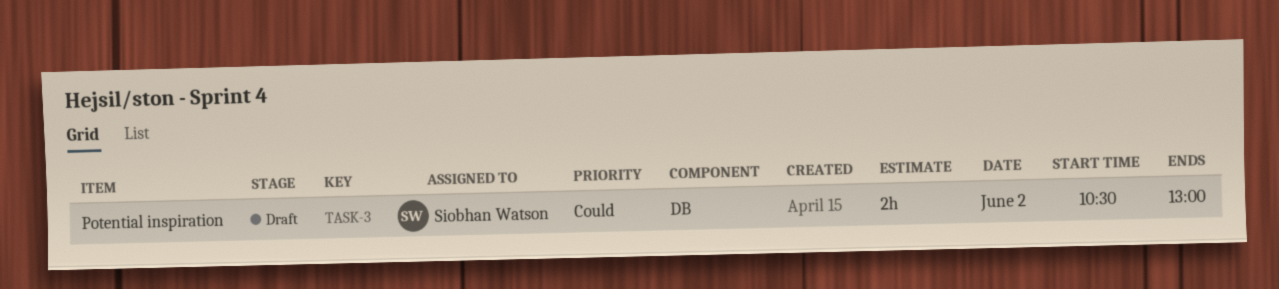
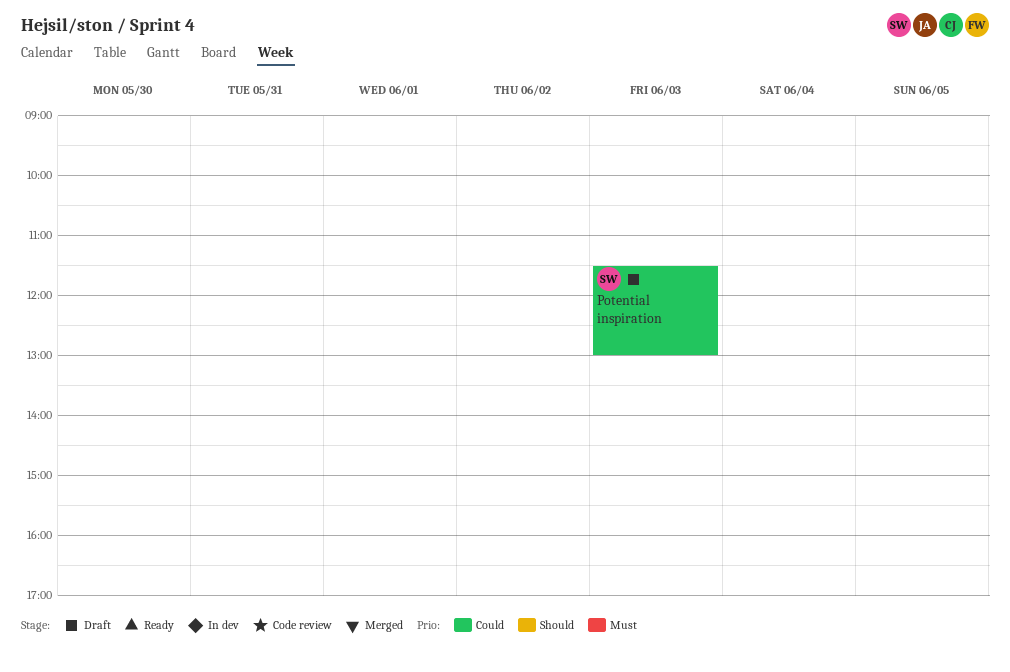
Potential inspiration, day: Jun 2 -> Jun 3
Potential inspiration, begins: 10:30 -> 11:30

